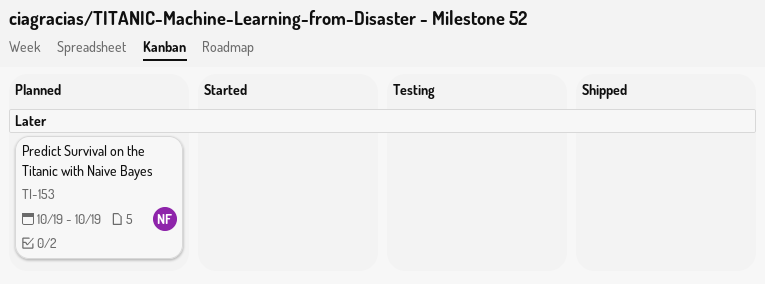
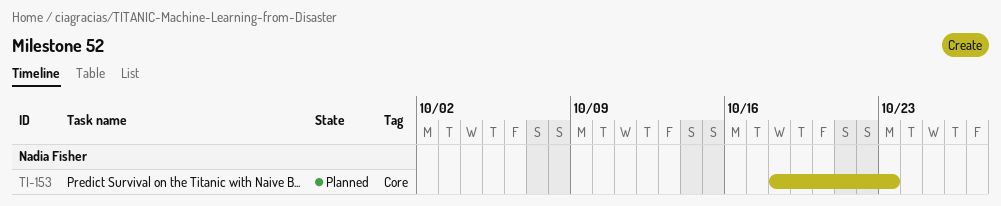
TI-153, start: Oct 19 -> Oct 18
TI-153, due: Oct 19 -> Oct 23

